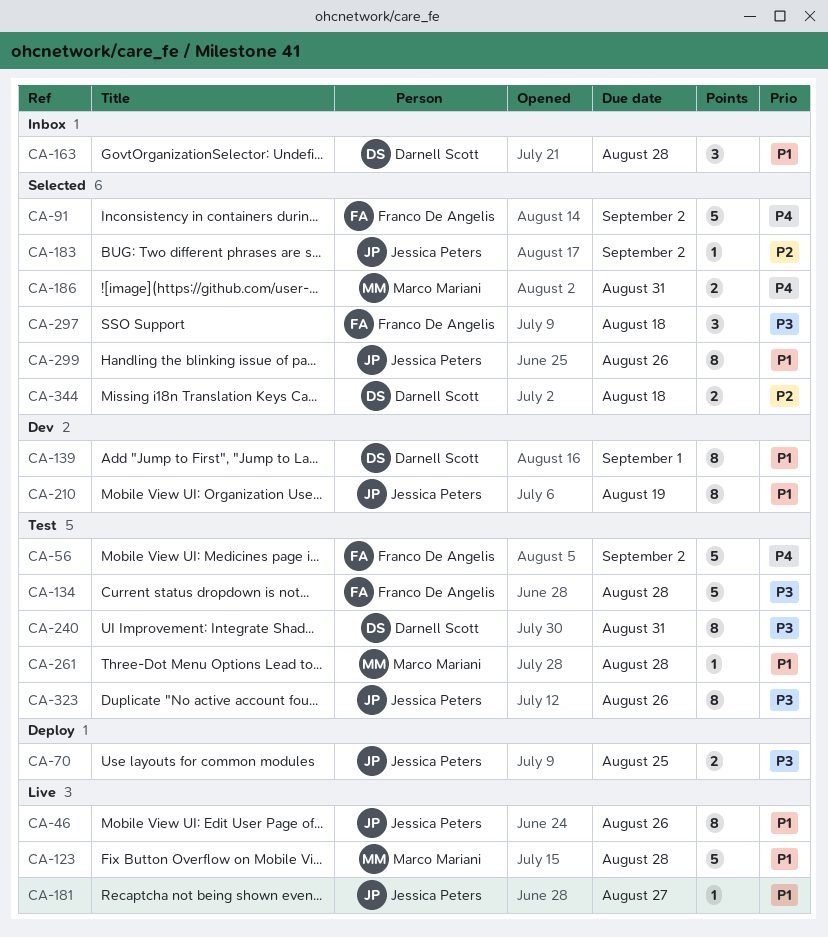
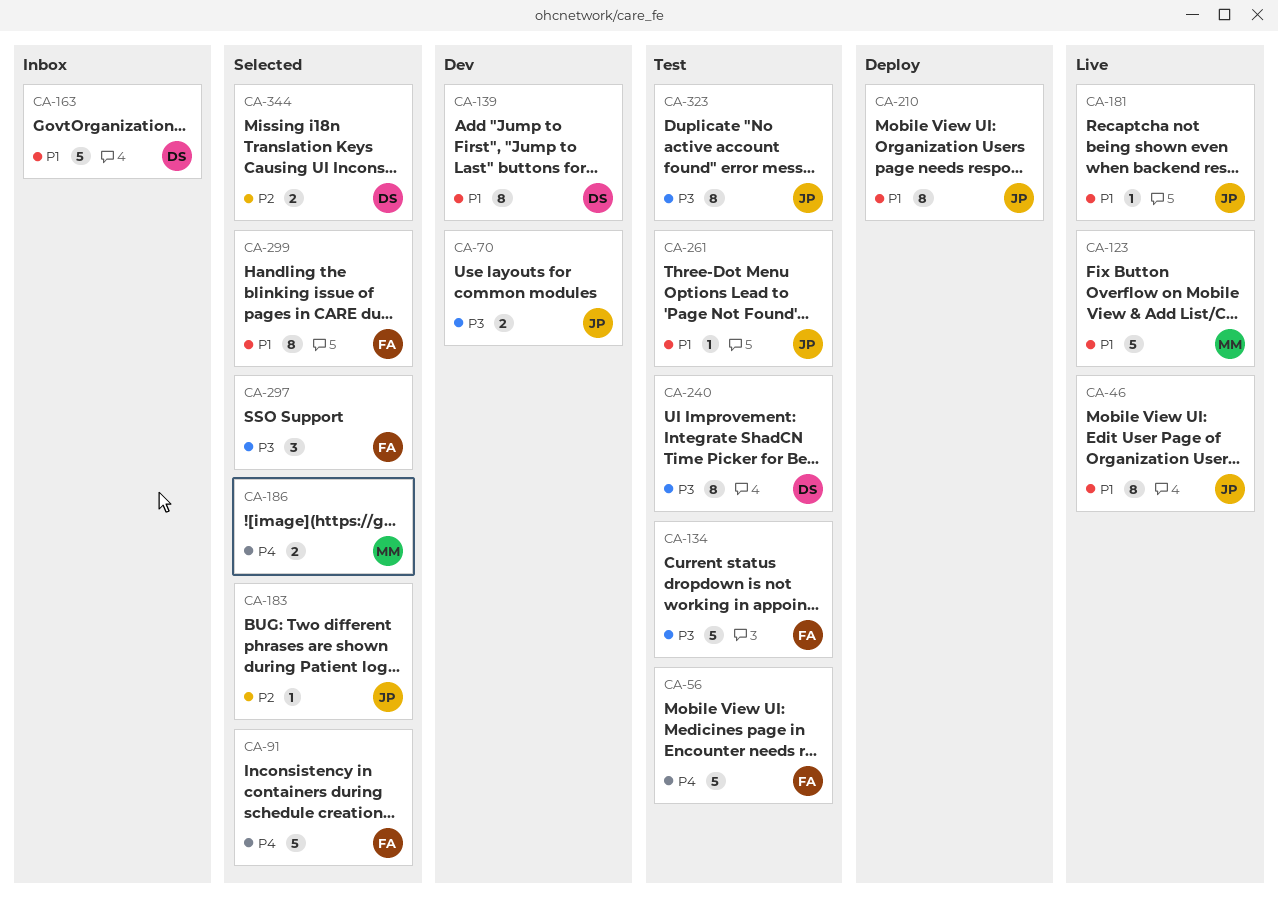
CA-70, status: Deploy -> Dev
CA-163, estimate: 3 -> 5
CA-210, status: Dev -> Deploy
CA-261, owner: Marco Mariani -> Jessica Peters
CA-299, owner: Jessica Peters -> Franco De Angelis

